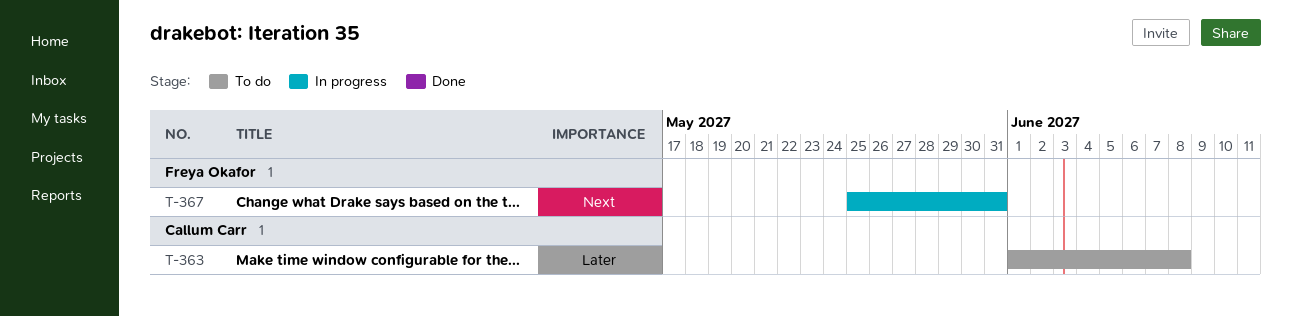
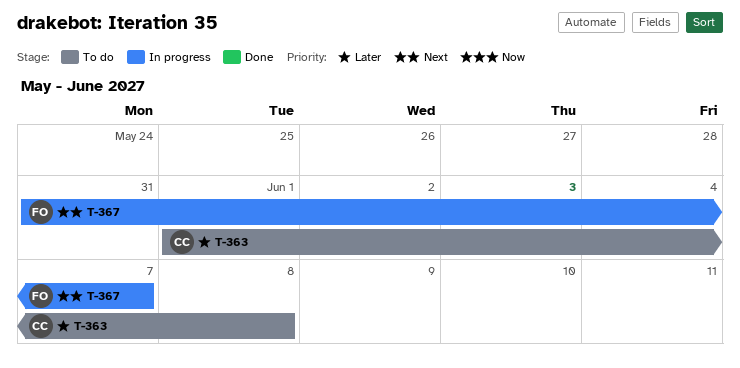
T-367, start: May 25 -> May 31
T-367, due: May 31 -> Jun 7

